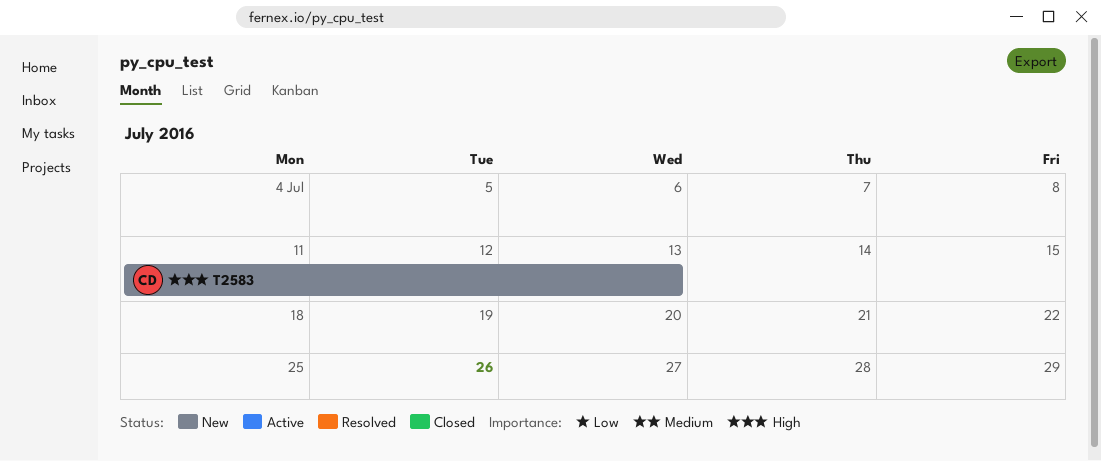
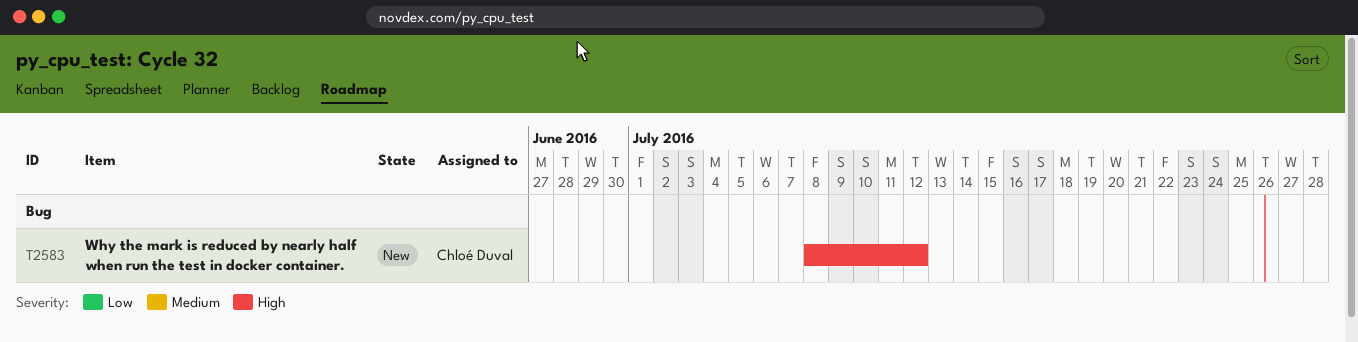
T2583, start: Jul 11 -> Jul 8
T2583, due: Jul 13 -> Jul 12

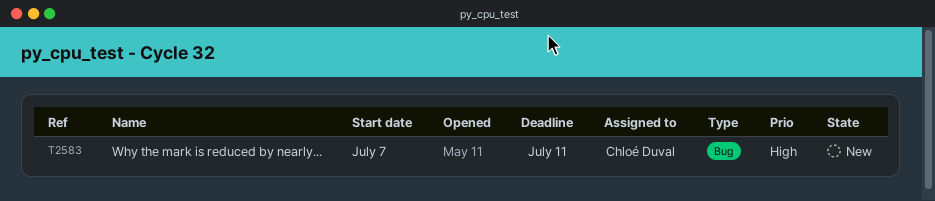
T2583, start: Jul 8 -> Jul 7
T2583, due: Jul 12 -> Jul 11

